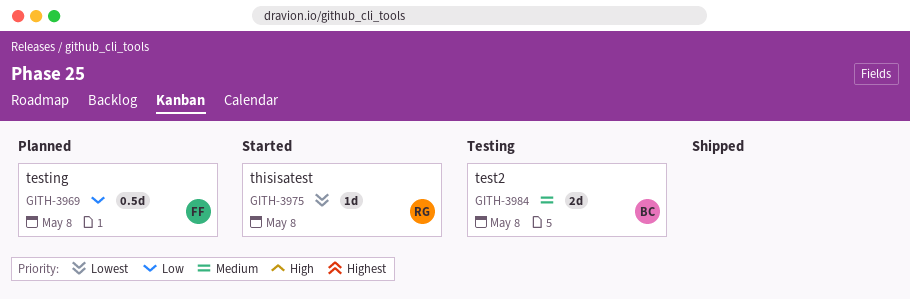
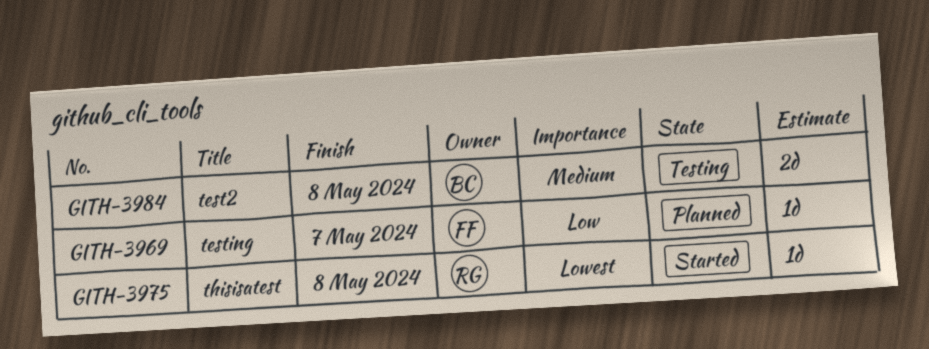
GITH-3969, estimate: 0.5d -> 1d
GITH-3969, due: May 8 -> May 7

